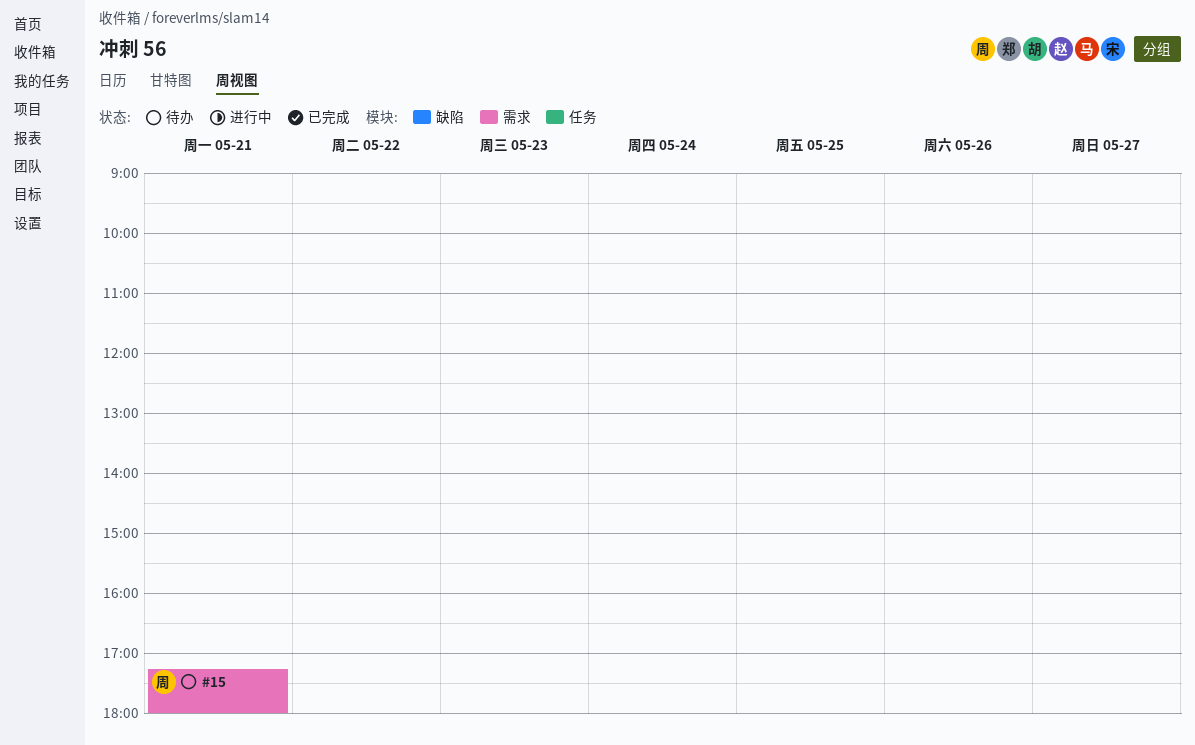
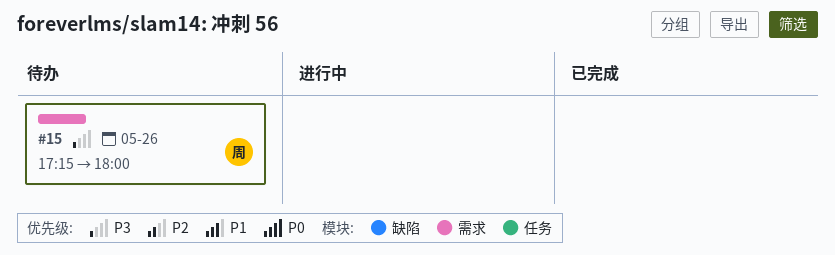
#15, day: May 21 -> May 26

